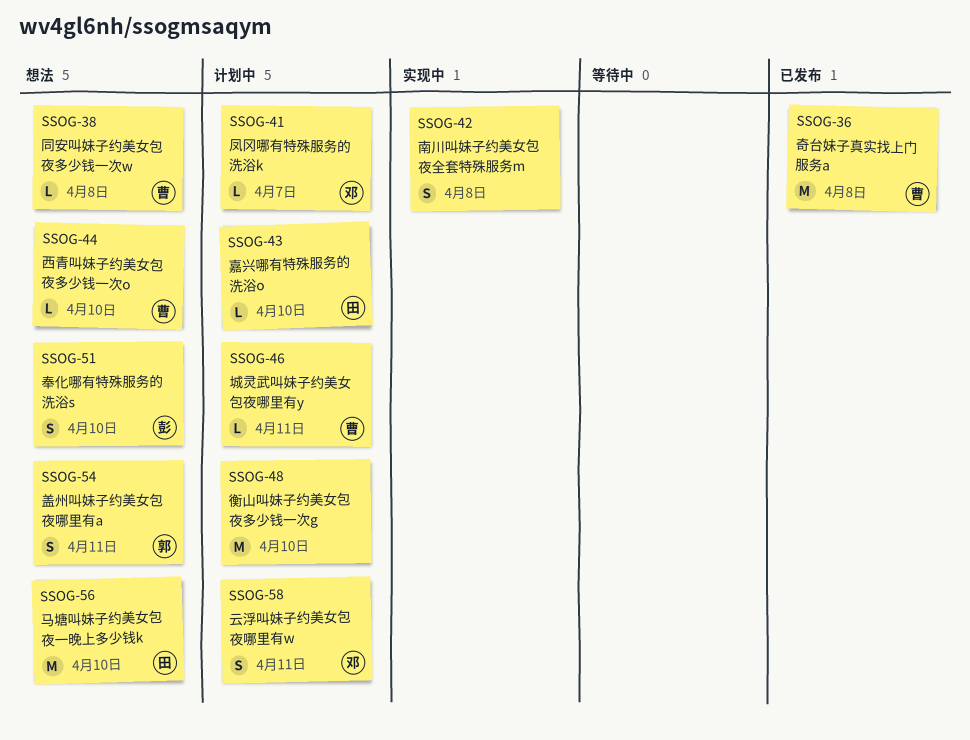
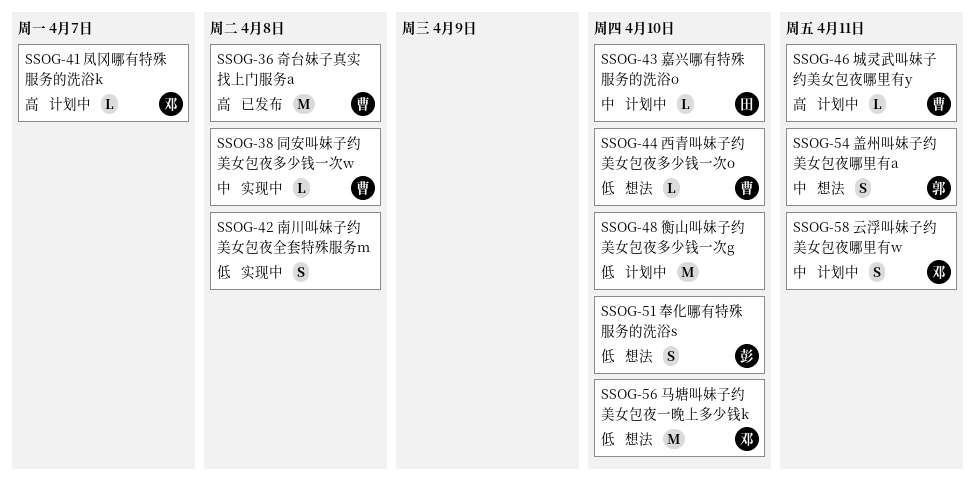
SSOG-38, status: 想法 -> 实现中
SSOG-56, owner: 田 -> 邓

